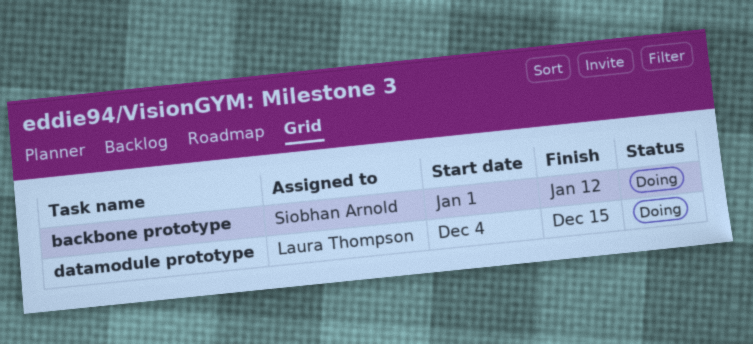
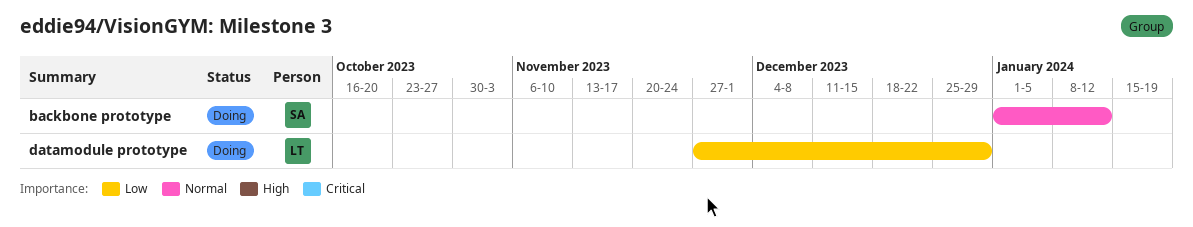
datamodule prototype, start: Dec 4 -> Nov 27
datamodule prototype, due: Dec 15 -> Dec 29

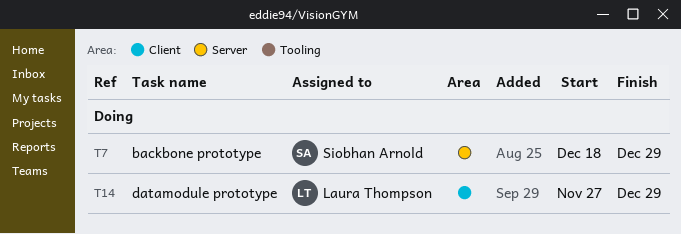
backbone prototype, start: Jan 1 -> Dec 18
backbone prototype, due: Jan 12 -> Dec 29

